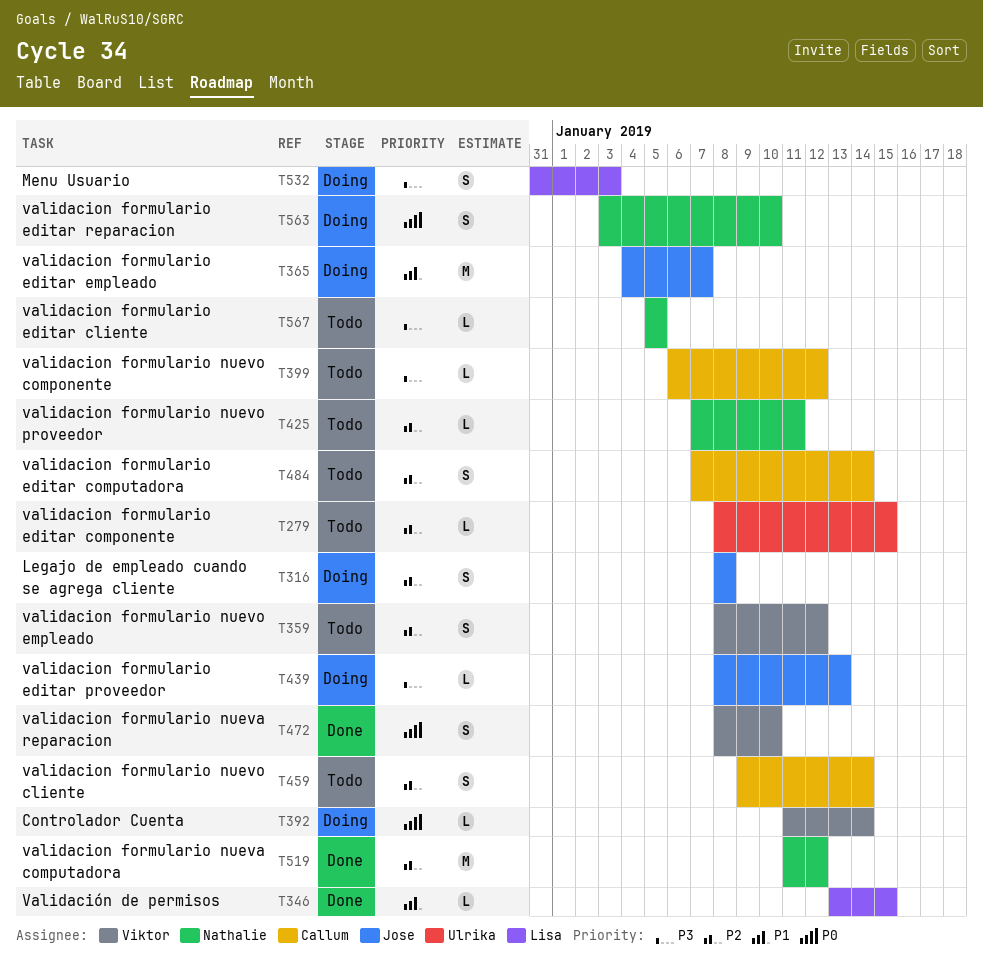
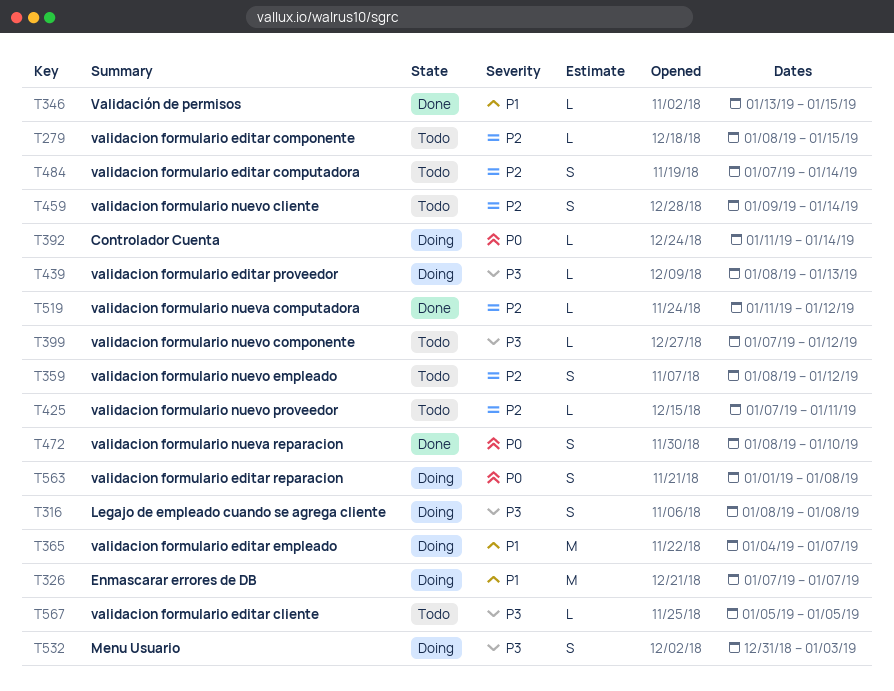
T316, priority: P2 -> P3
T326: none -> present
T399, start: Jan 6 -> Jan 7
T519, estimate: M -> L
T563, start: Jan 3 -> Jan 1
T563, due: Jan 10 -> Jan 8

